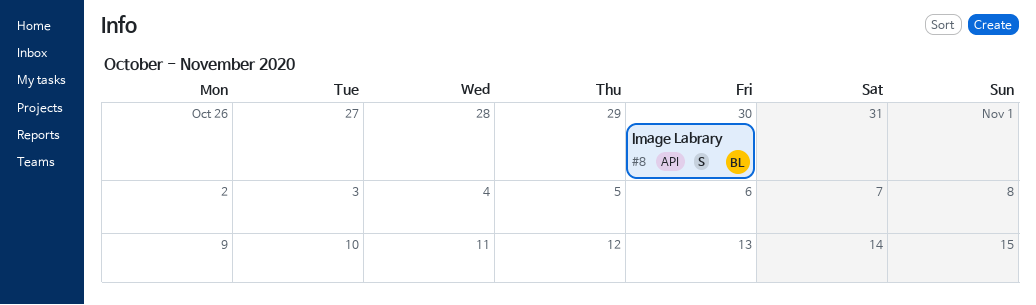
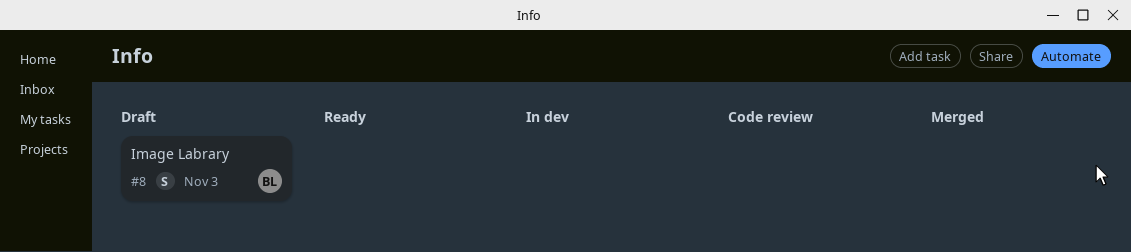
#8, due: Oct 30 -> Nov 3

